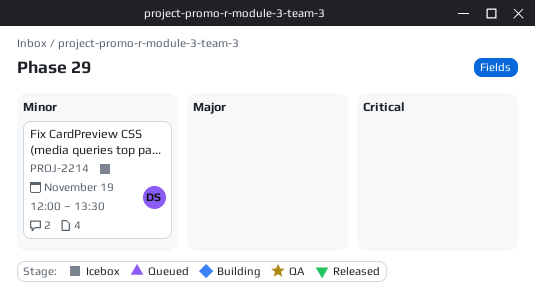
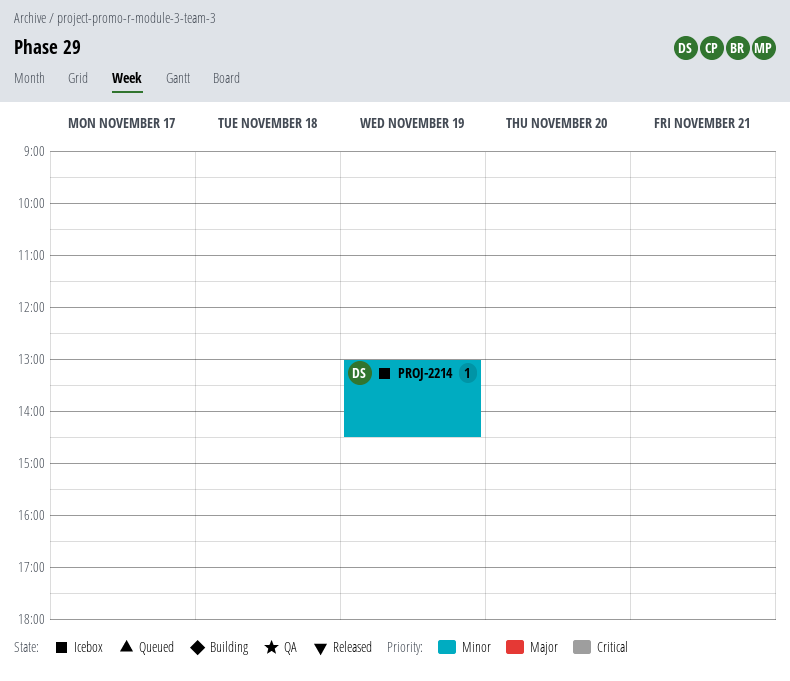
PROJ-2214, begins: 12:00 -> 13:00
PROJ-2214, ends: 13:30 -> 14:30

